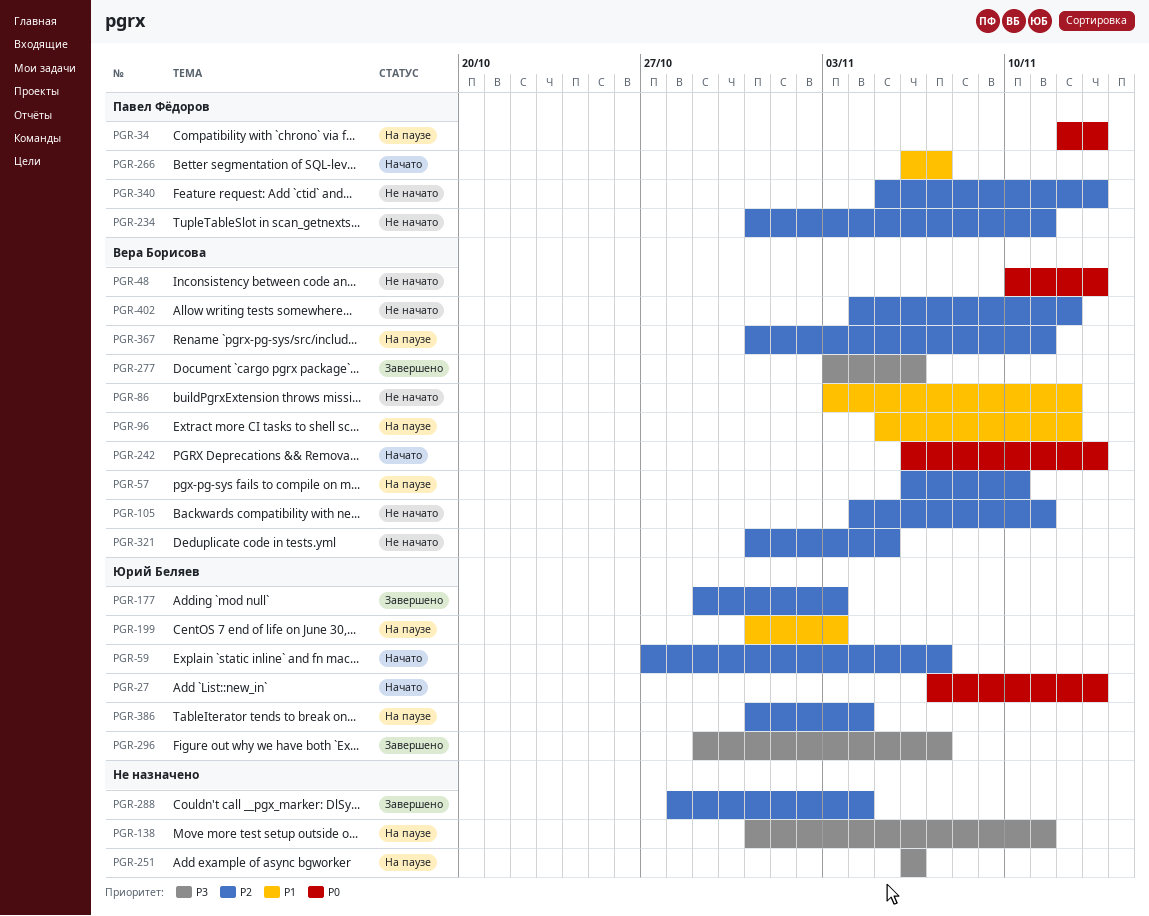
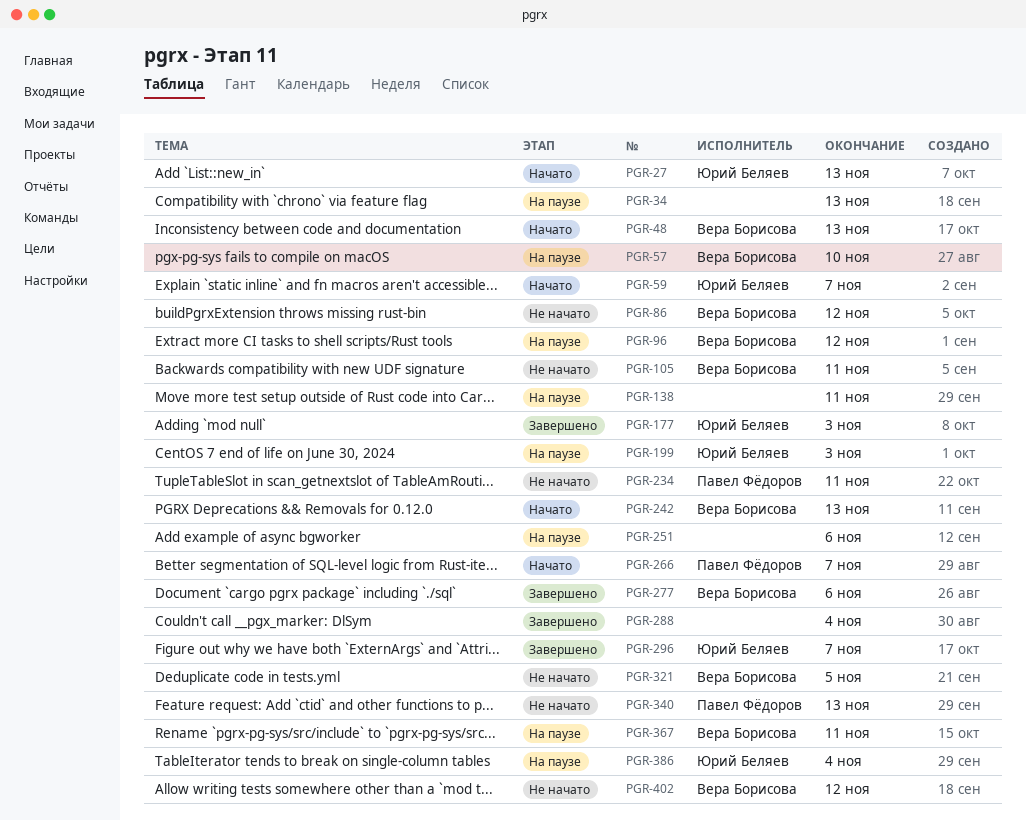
PGR-34, owner: Павел Фёдоров -> none
PGR-48, status: Не начато -> Начато

